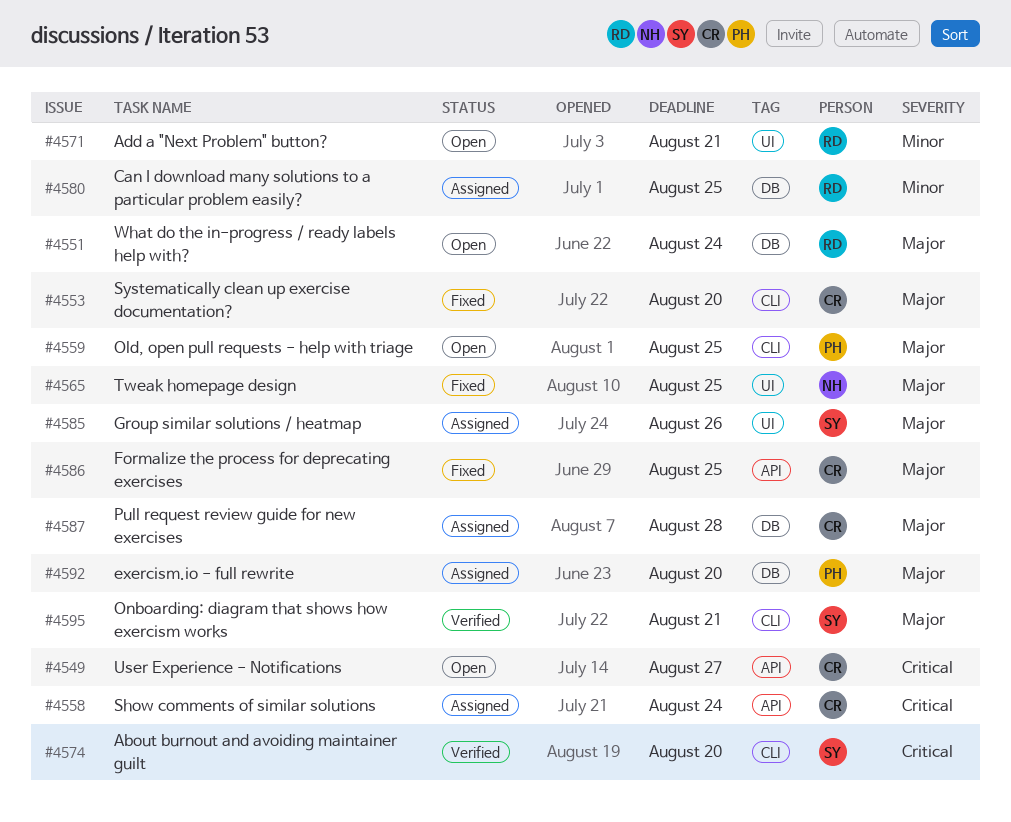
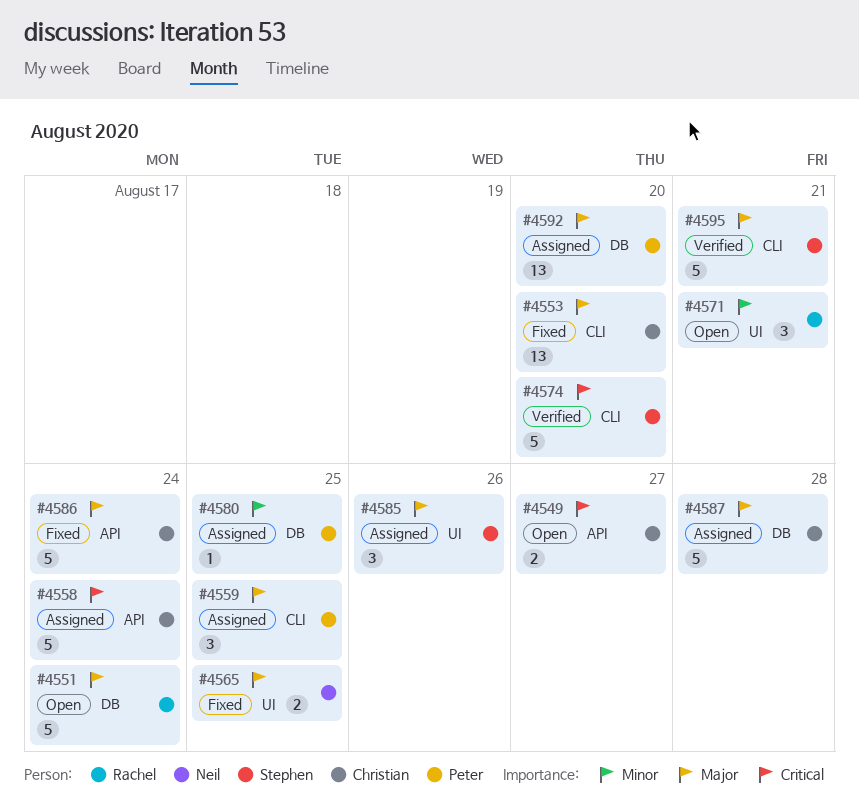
#4559, status: Open -> Assigned
#4580, owner: Rachel -> Peter
#4586, due: Aug 25 -> Aug 24

